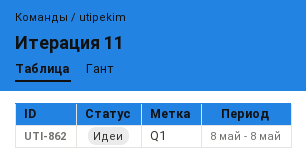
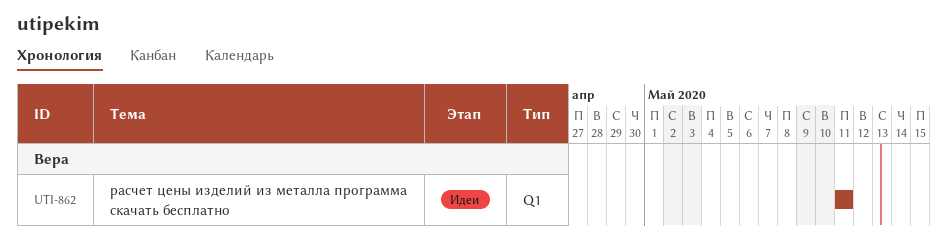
UTI-862, start: May 8 -> May 11
UTI-862, due: May 8 -> May 11

